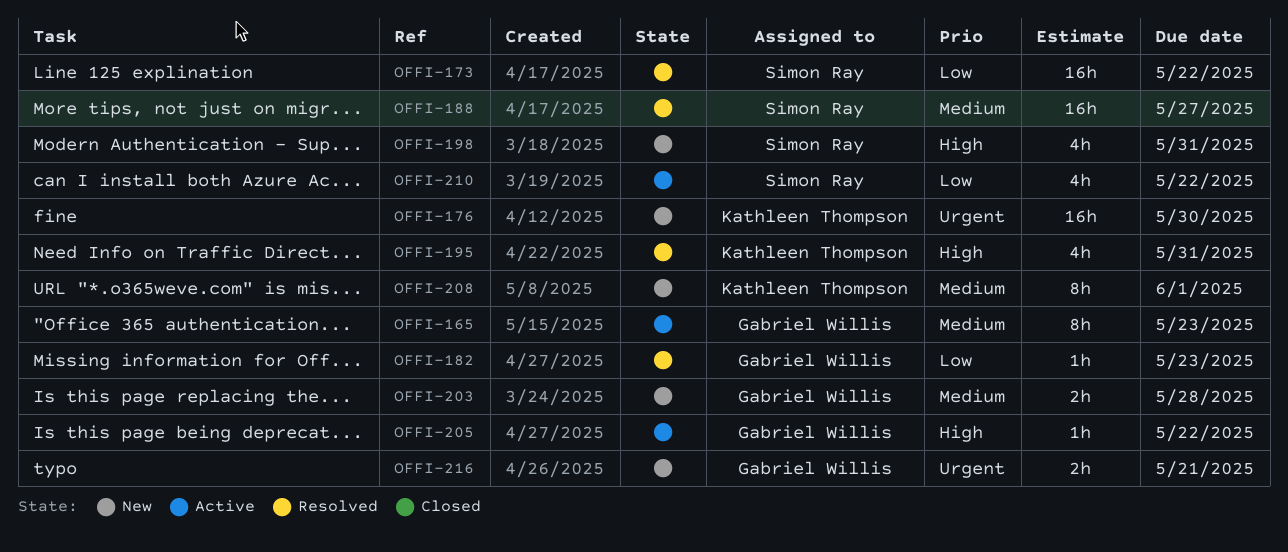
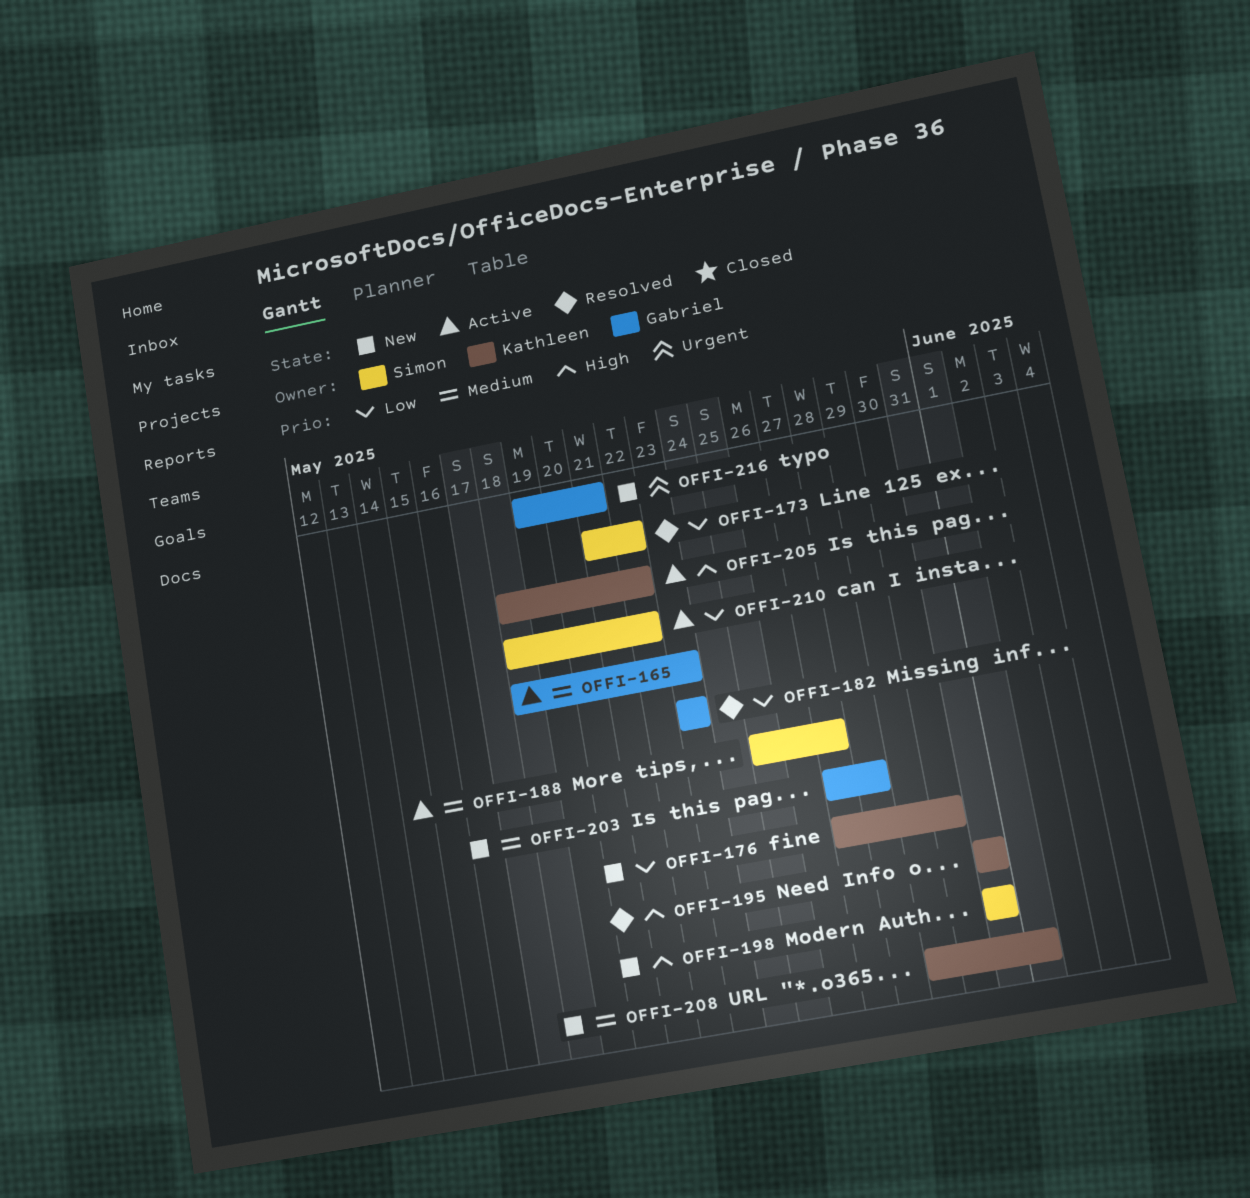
OFFI-176, priority: Urgent -> Low
OFFI-188, status: Resolved -> Active
OFFI-205, owner: Gabriel Willis -> Kathleen Thompson

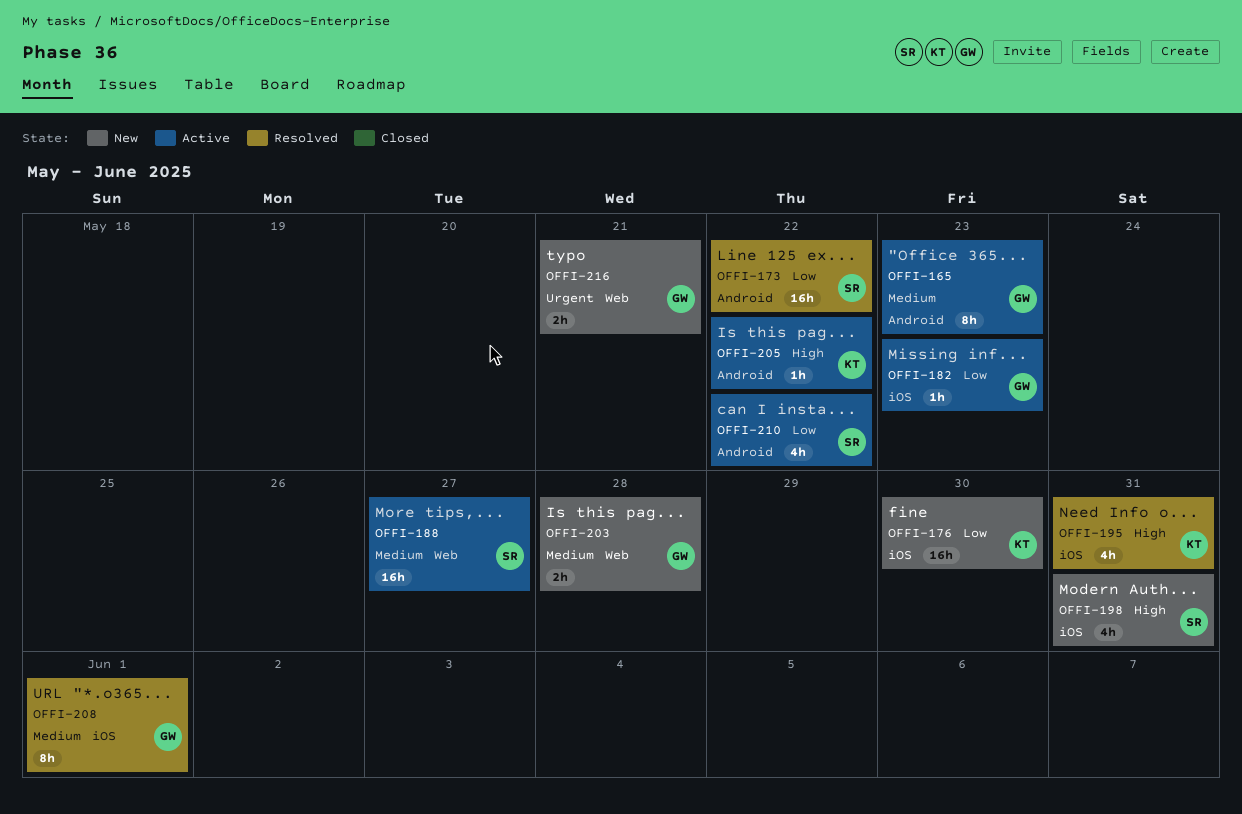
OFFI-182, status: Resolved -> Active
OFFI-208, status: New -> Resolved
OFFI-208, owner: Kathleen -> Gabriel

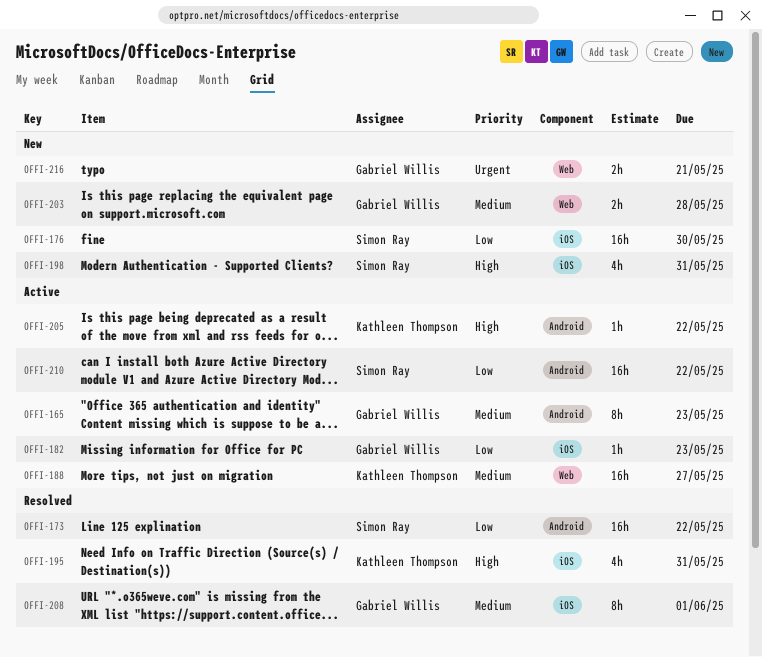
OFFI-176, owner: Kathleen Thompson -> Simon Ray
OFFI-188, owner: Simon Ray -> Kathleen Thompson
OFFI-210, estimate: 4h -> 16h

